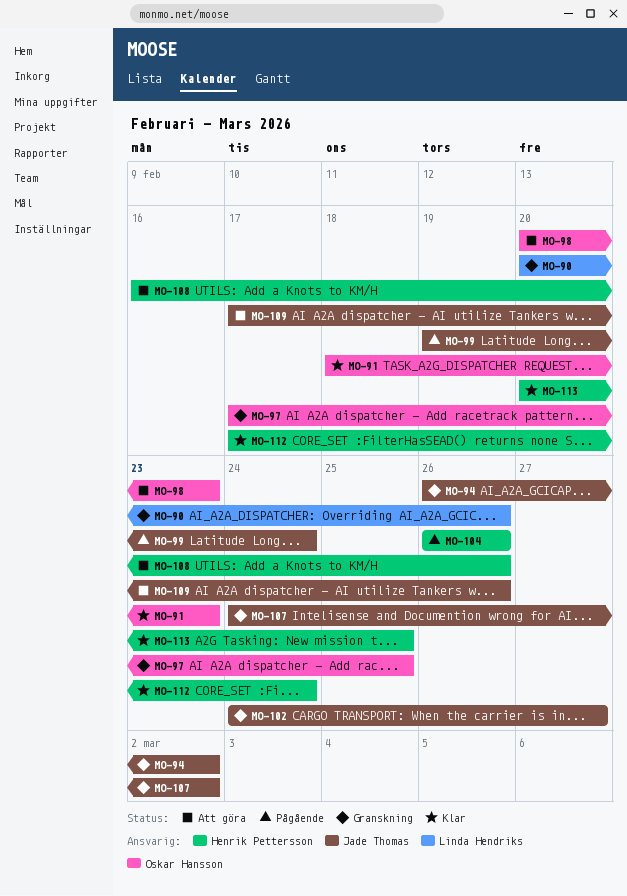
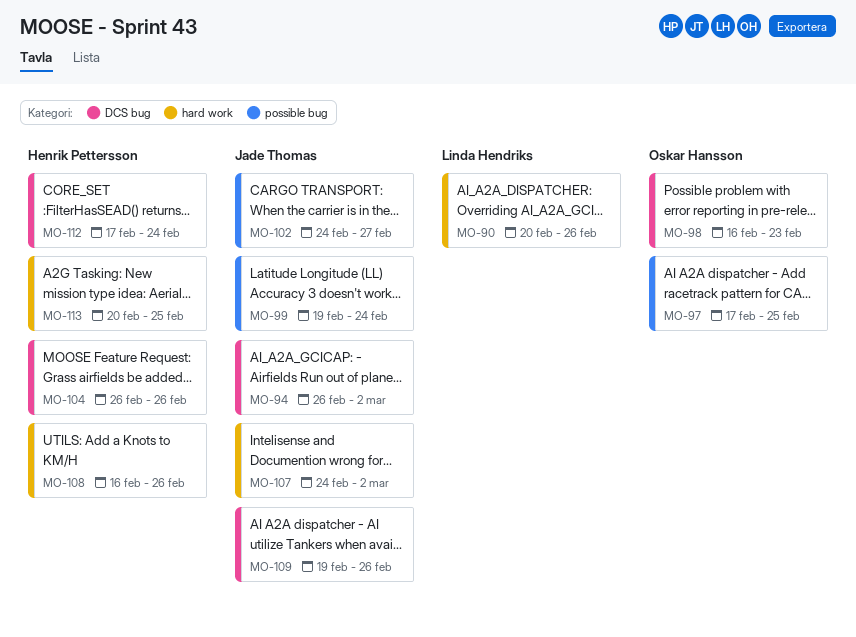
MO-91: present -> none
MO-98, start: Feb 20 -> Feb 16
MO-109, start: Feb 17 -> Feb 19

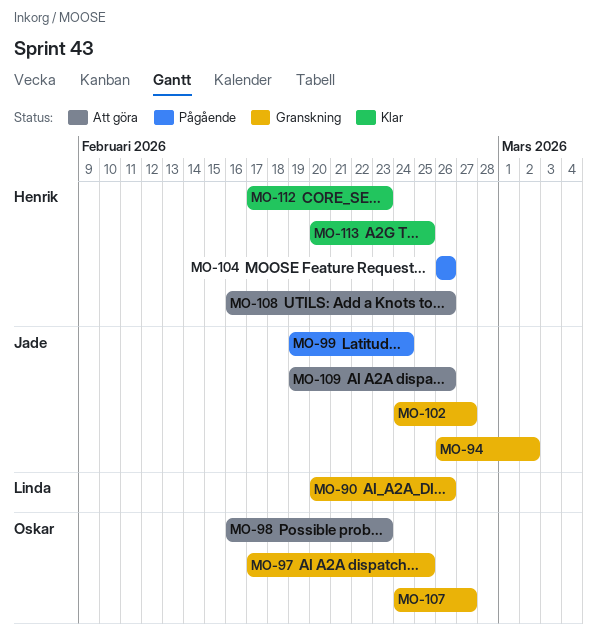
MO-107, owner: Jade Thomas -> Oskar Hansson
MO-107, due: Mar 2 -> Feb 27
MO-112, due: Feb 24 -> Feb 23

